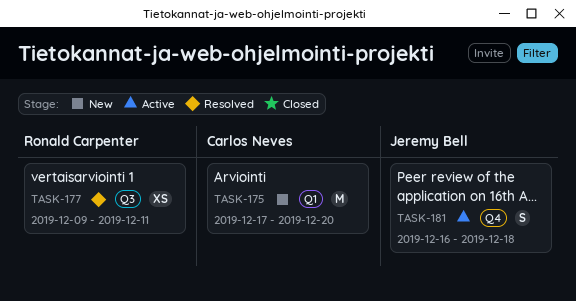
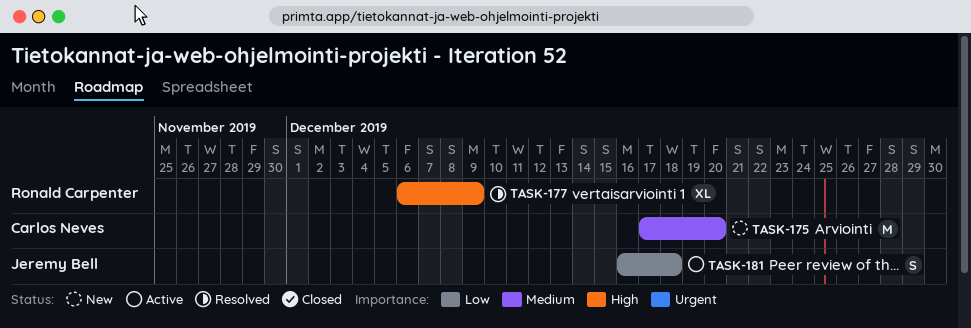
TASK-177, estimate: XS -> XL
TASK-177, start: Dec 9 -> Dec 6
TASK-177, due: Dec 11 -> Dec 9

